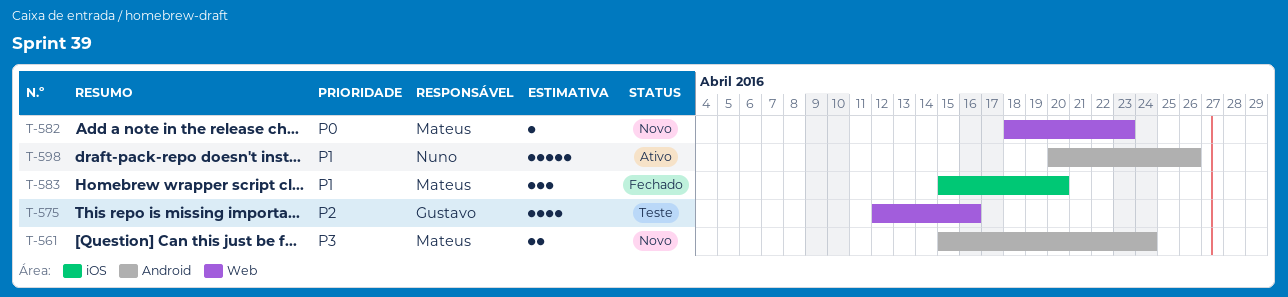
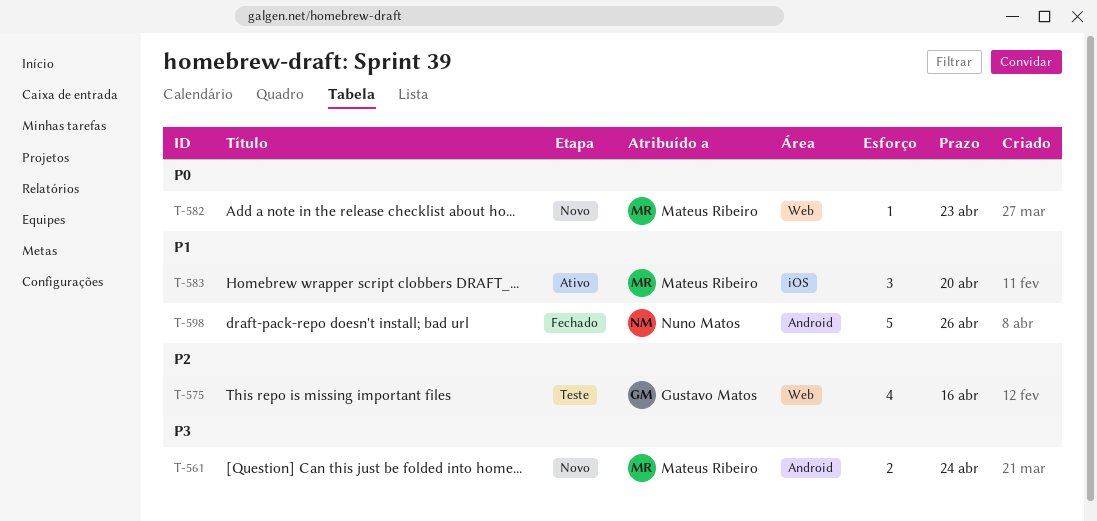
T-583, status: Fechado -> Ativo
T-598, status: Ativo -> Fechado

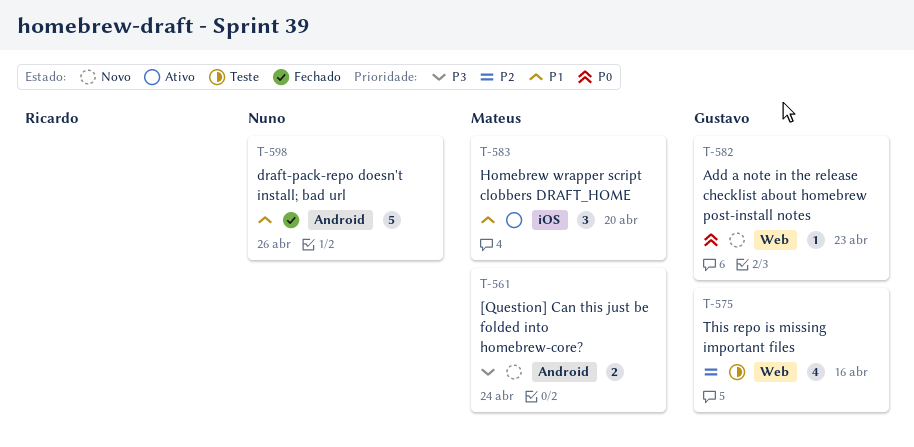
T-582, owner: Mateus Ribeiro -> Gustavo Matos

